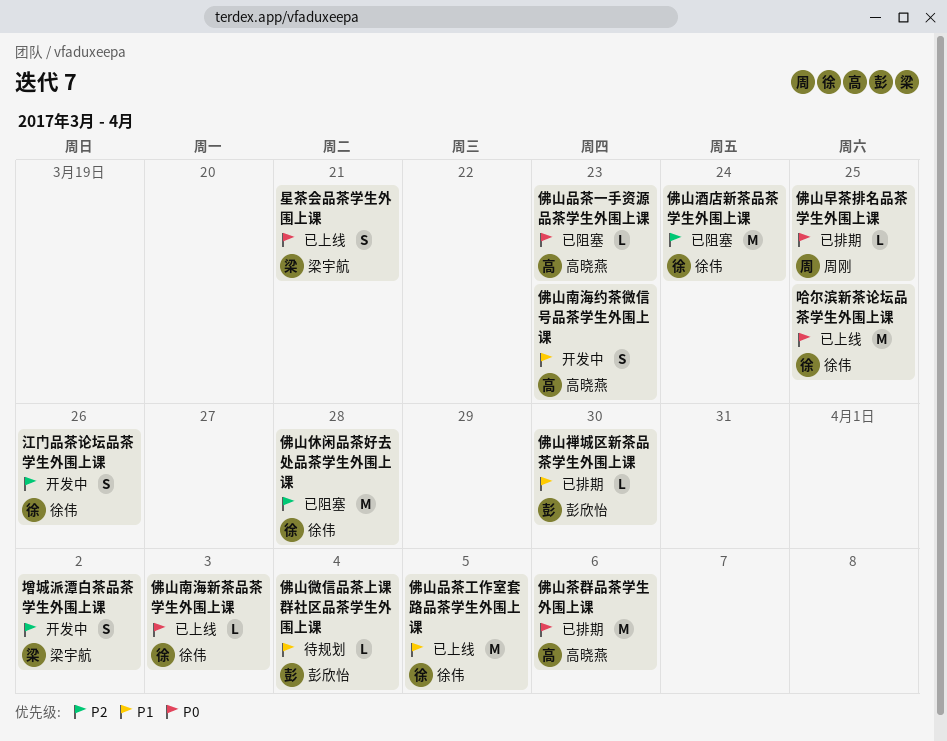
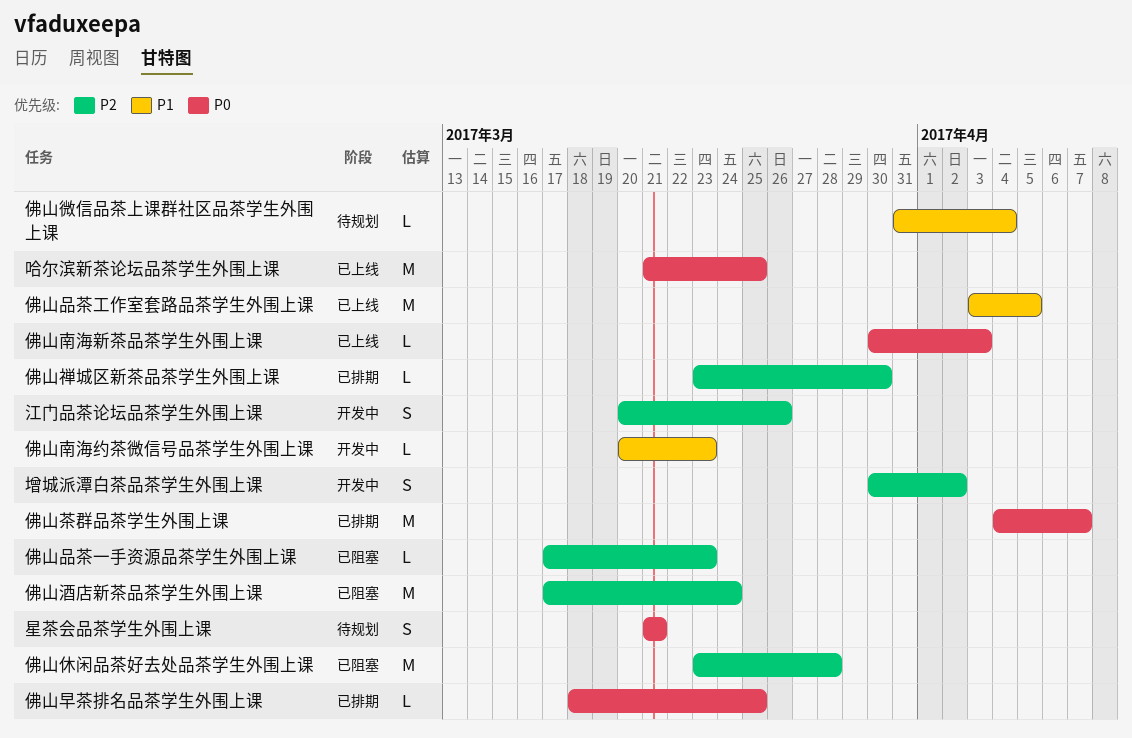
佛山南海约茶微信号品茶学生外围上课, estimate: S -> L
佛山品茶一手资源品茶学生外围上课, priority: P0 -> P2
佛山禅城区新茶品茶学生外围上课, priority: P1 -> P2
佛山茶群品茶学生外围上课, due: Apr 6 -> Apr 7
星茶会品茶学生外围上课, status: 已上线 -> 待规划

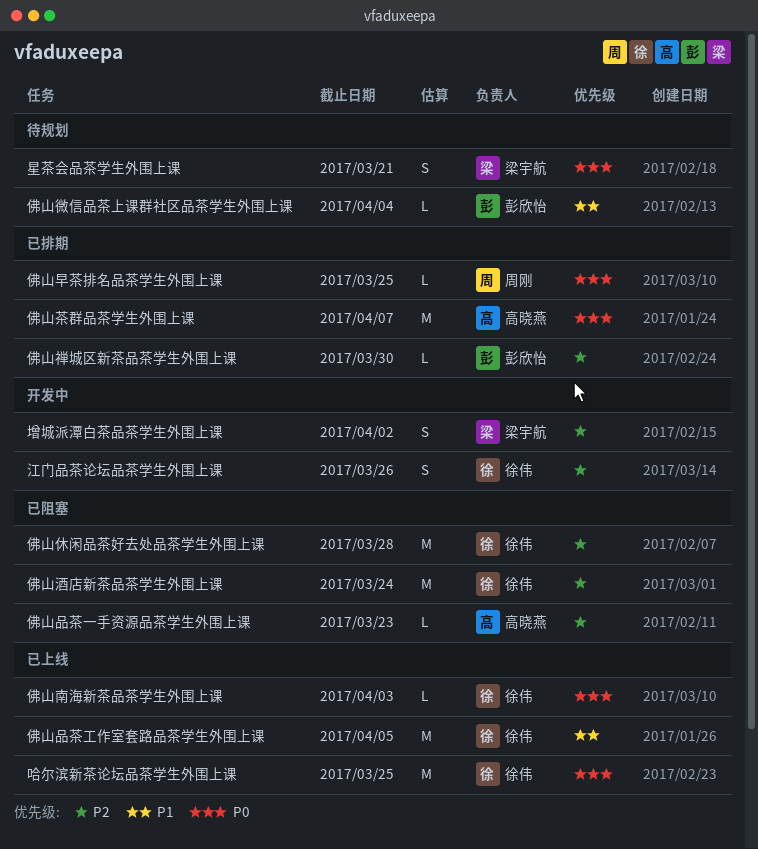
佛山南海约茶微信号品茶学生外围上课: present -> none

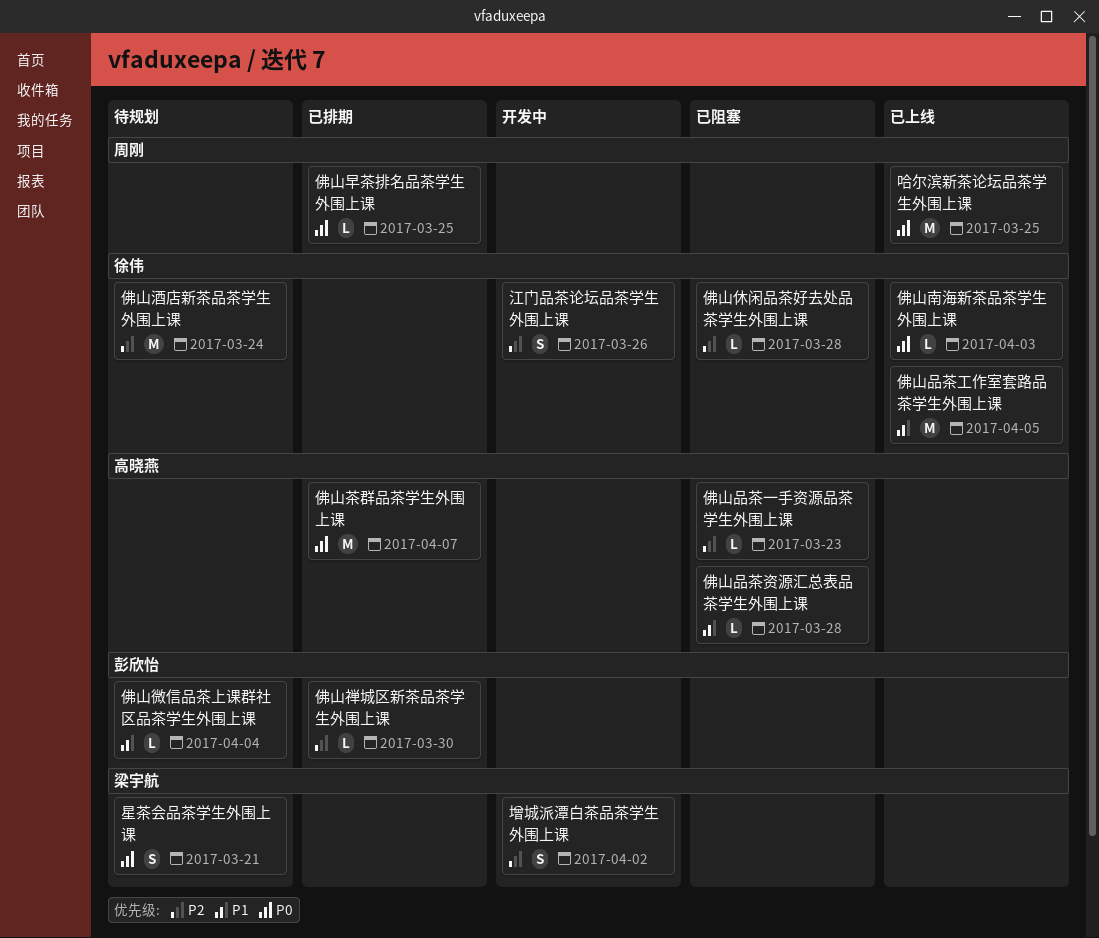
佛山休闲品茶好去处品茶学生外围上课, estimate: M -> L
佛山品茶资源汇总表品茶学生外围上课: none -> present
佛山酒店新茶品茶学生外围上课, status: 已阻塞 -> 待规划
哈尔滨新茶论坛品茶学生外围上课, owner: 徐伟 -> 周刚

